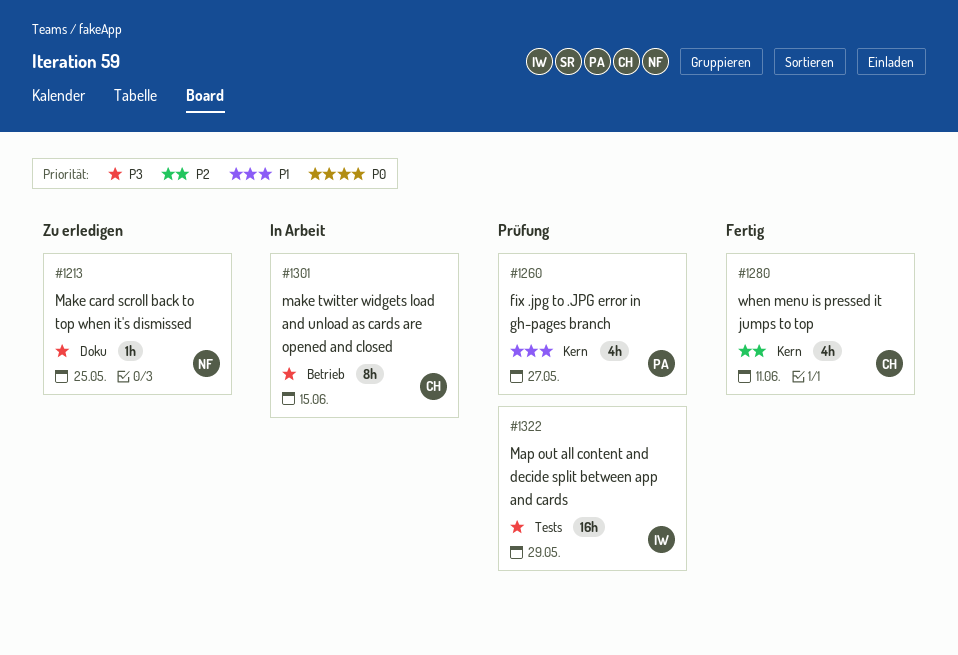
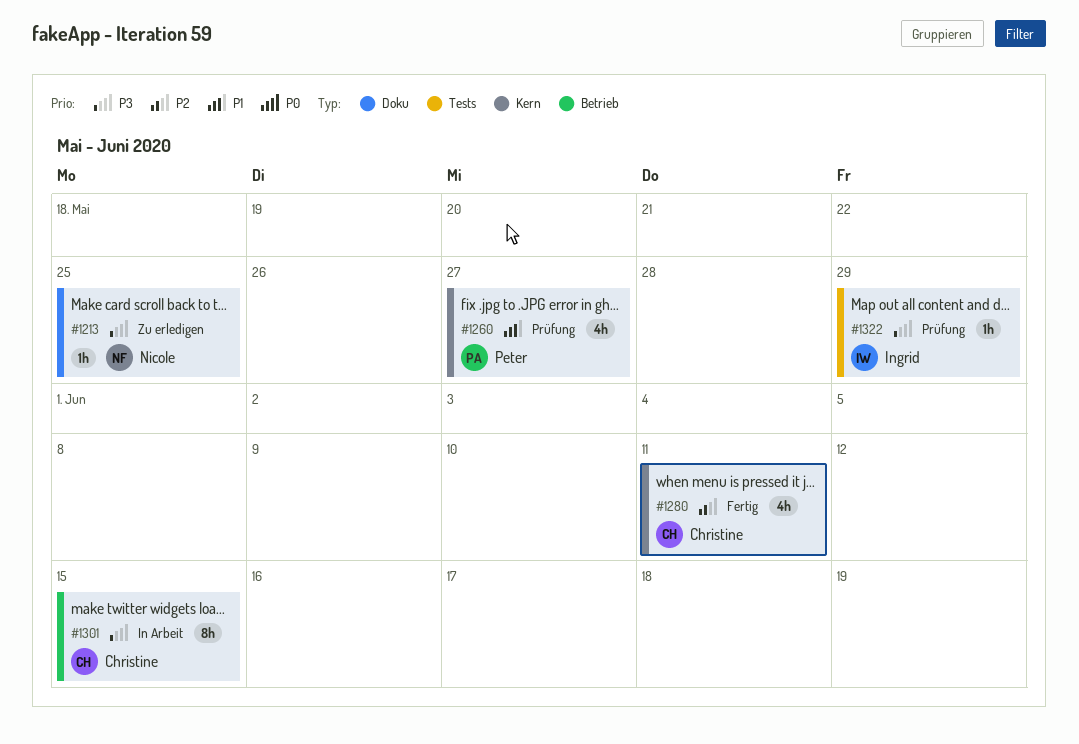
#1322, estimate: 16h -> 1h

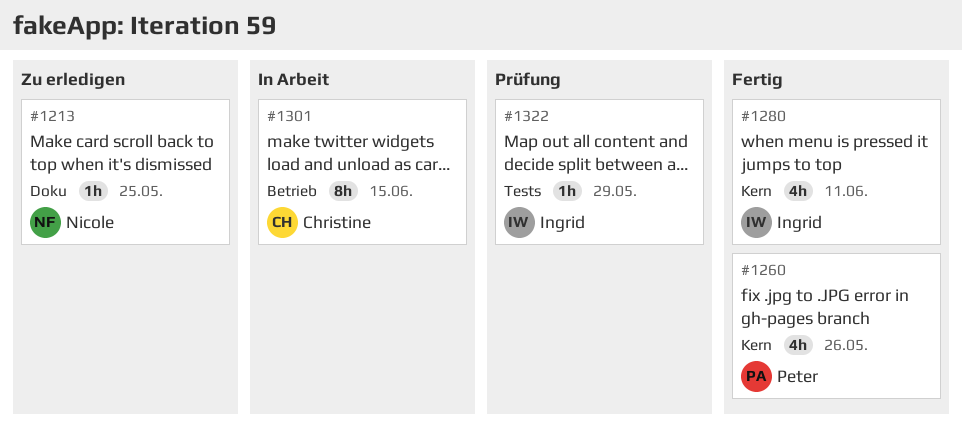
#1260, status: Prüfung -> Fertig
#1260, due: May 27 -> May 26
#1280, owner: Christine -> Ingrid

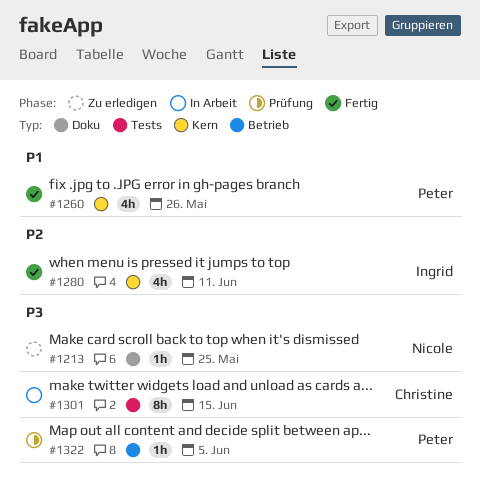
#1301, label: Betrieb -> Tests
#1322, owner: Ingrid -> Peter
#1322, label: Tests -> Betrieb
#1322, due: May 29 -> Jun 5

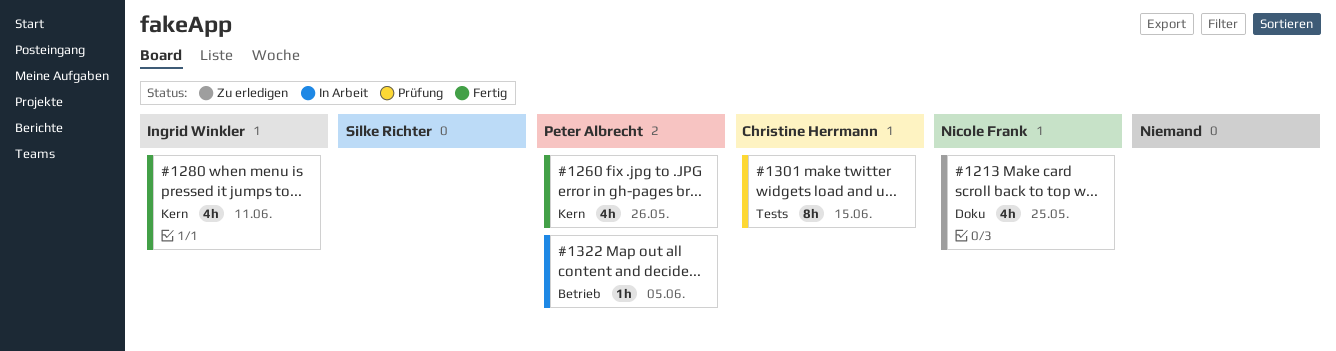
#1213, estimate: 1h -> 4h
#1301, status: In Arbeit -> Prüfung
#1322, status: Prüfung -> In Arbeit

